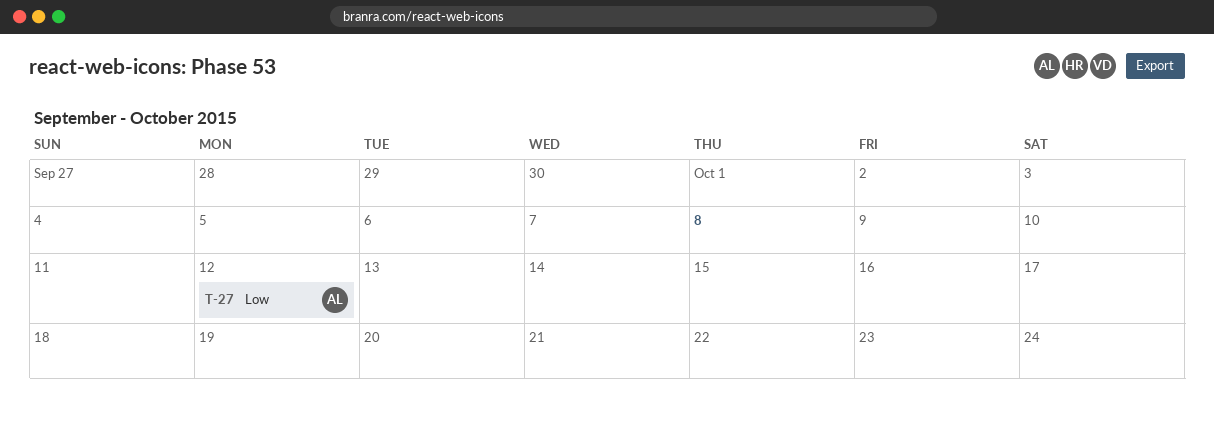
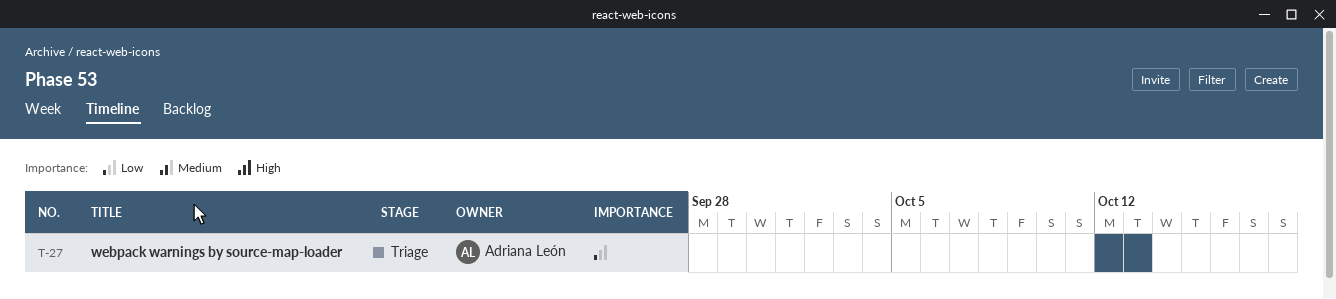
T-27, due: Oct 12 -> Oct 13

